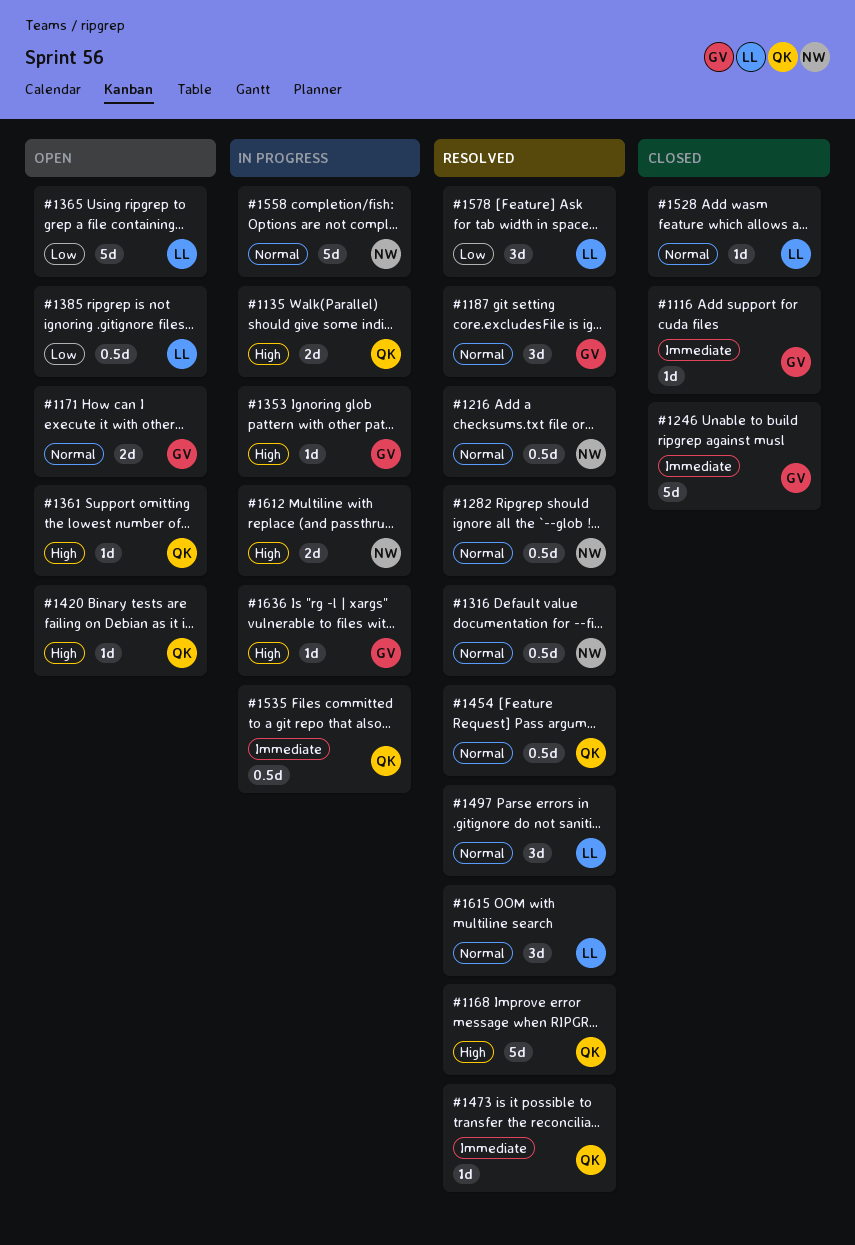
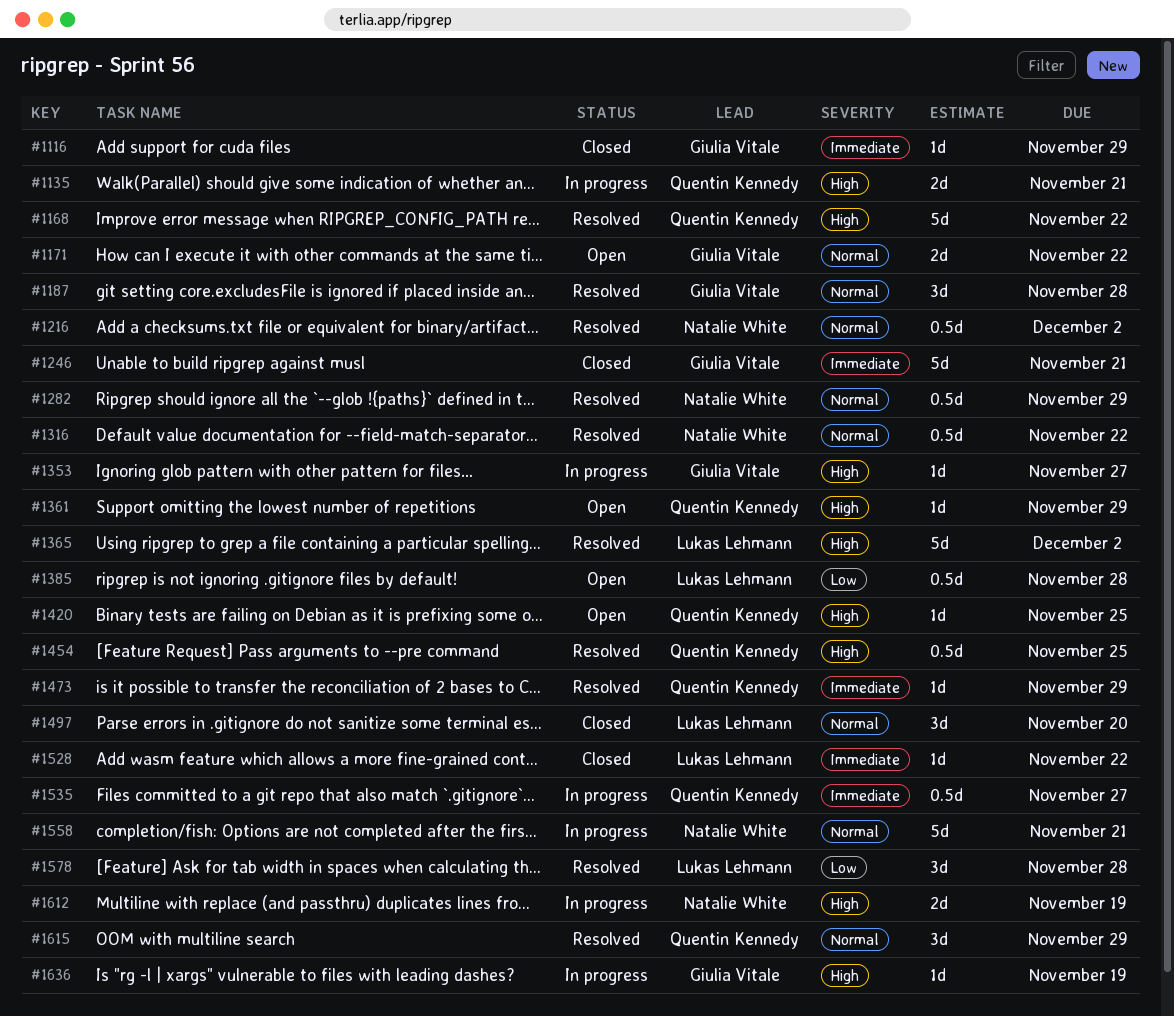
#1365, status: Open -> Resolved
#1365, priority: Low -> High
#1454, priority: Normal -> High
#1497, status: Resolved -> Closed
#1528, priority: Normal -> Immediate
#1615, owner: Lukas Lehmann -> Quentin Kennedy

